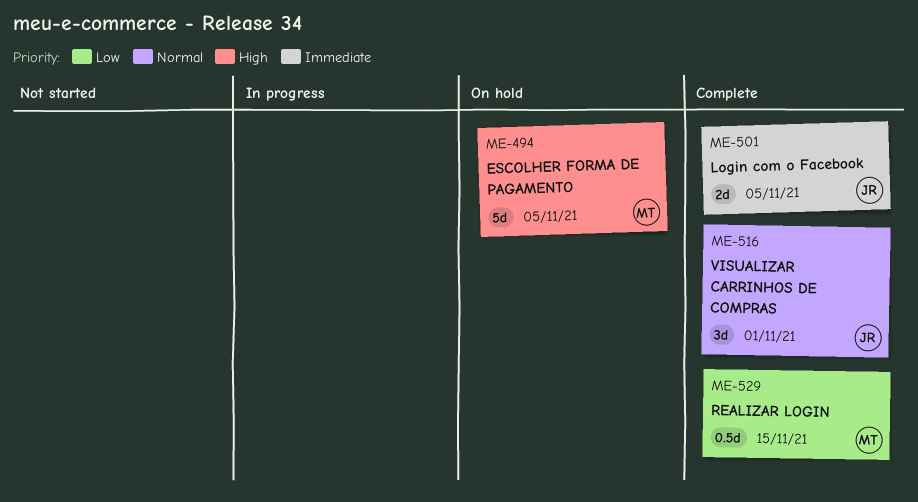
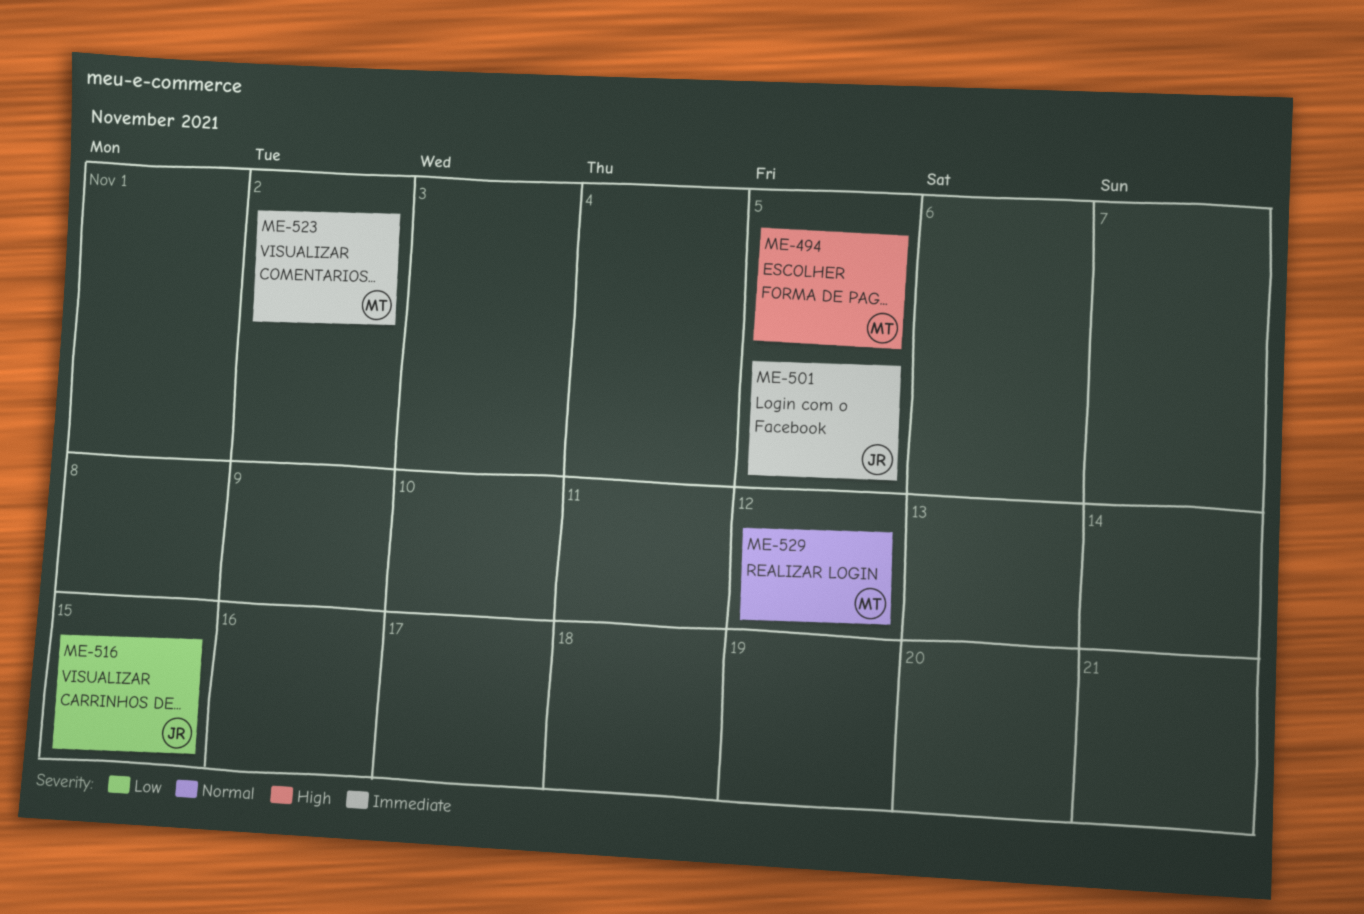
ME-516, priority: Normal -> Low
ME-516, due: Nov 1 -> Nov 15
ME-523: none -> present
ME-529, priority: Low -> Normal
ME-529, due: Nov 15 -> Nov 12

